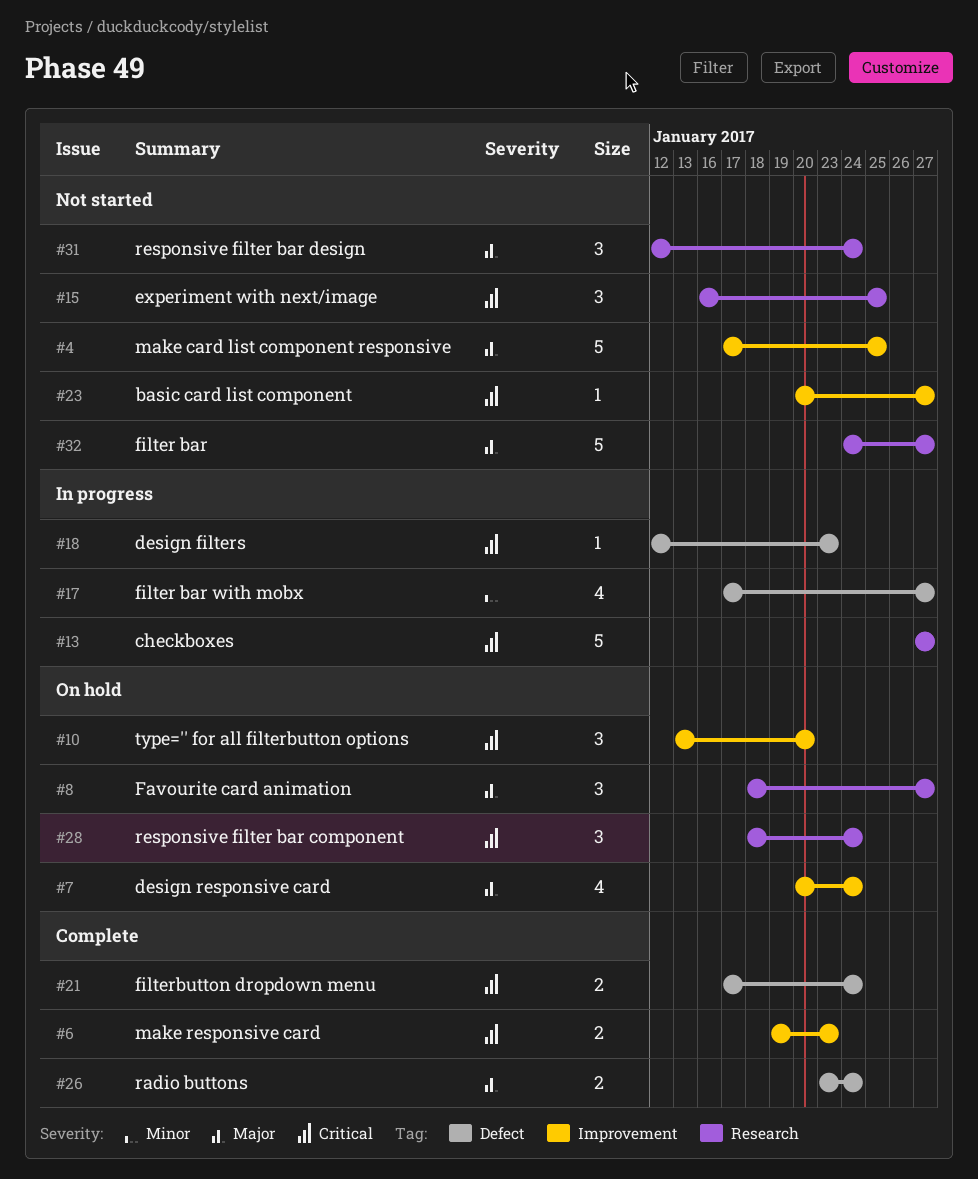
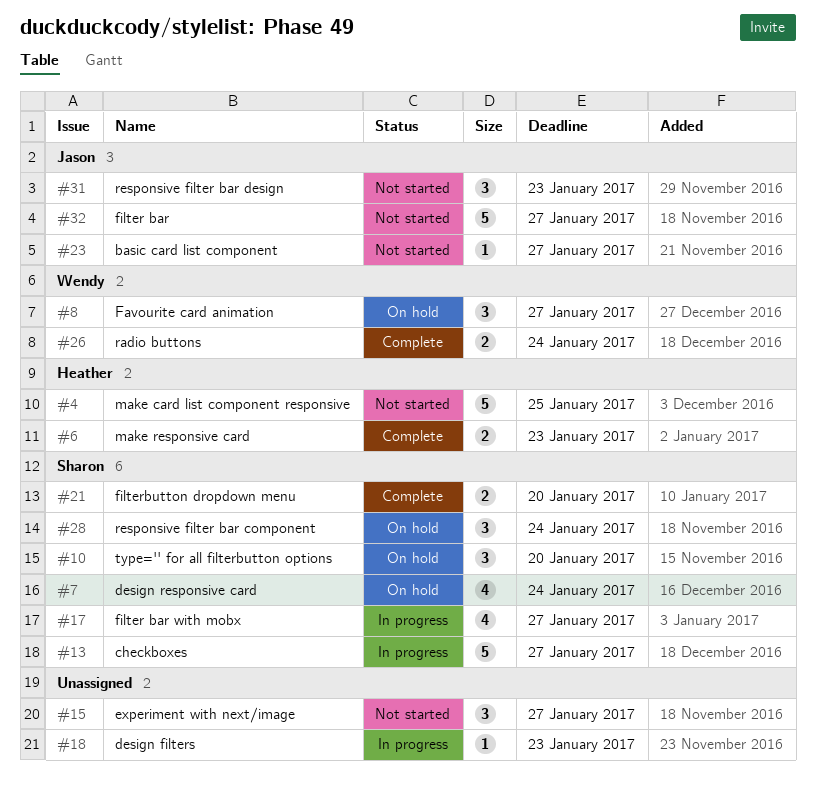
#15, due: Jan 25 -> Jan 27
#21, due: Jan 24 -> Jan 20
#31, due: Jan 24 -> Jan 23

